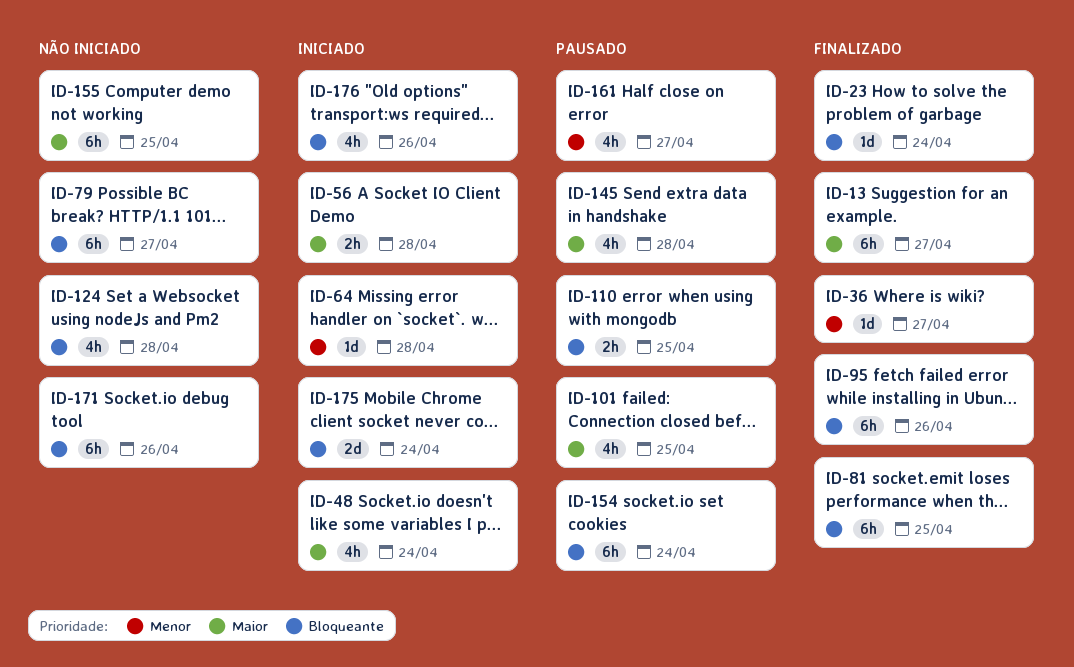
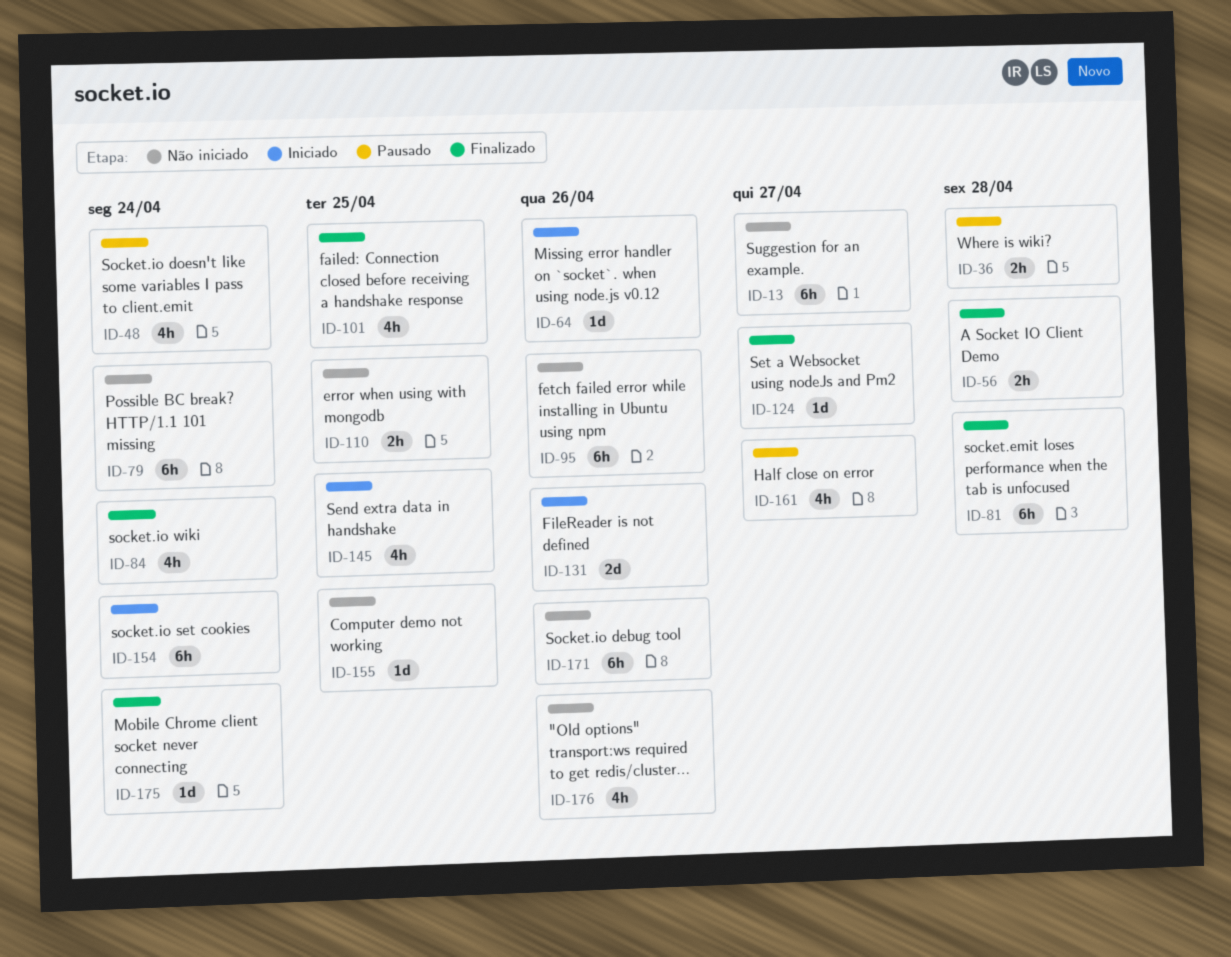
ID-13, status: Finalizado -> Não iniciado
ID-23: present -> none
ID-36, status: Finalizado -> Pausado
ID-36, estimate: 1d -> 2h
ID-36, due: Apr 27 -> Apr 28
ID-48, status: Iniciado -> Pausado
ID-56, status: Iniciado -> Finalizado
ID-64, due: Apr 28 -> Apr 26
ID-79, due: Apr 27 -> Apr 24
ID-81, due: Apr 25 -> Apr 28
ID-84: none -> present
ID-95, status: Finalizado -> Não iniciado
ID-101, status: Pausado -> Finalizado
ID-110, status: Pausado -> Não iniciado
ID-124, status: Não iniciado -> Finalizado
ID-124, estimate: 4h -> 1d
ID-124, due: Apr 28 -> Apr 27
ID-131: none -> present
ID-145, status: Pausado -> Iniciado
ID-145, due: Apr 28 -> Apr 25
ID-154, status: Pausado -> Iniciado
ID-155, estimate: 6h -> 1d
ID-175, status: Iniciado -> Finalizado
ID-175, estimate: 2d -> 1d
ID-176, status: Iniciado -> Não iniciado

